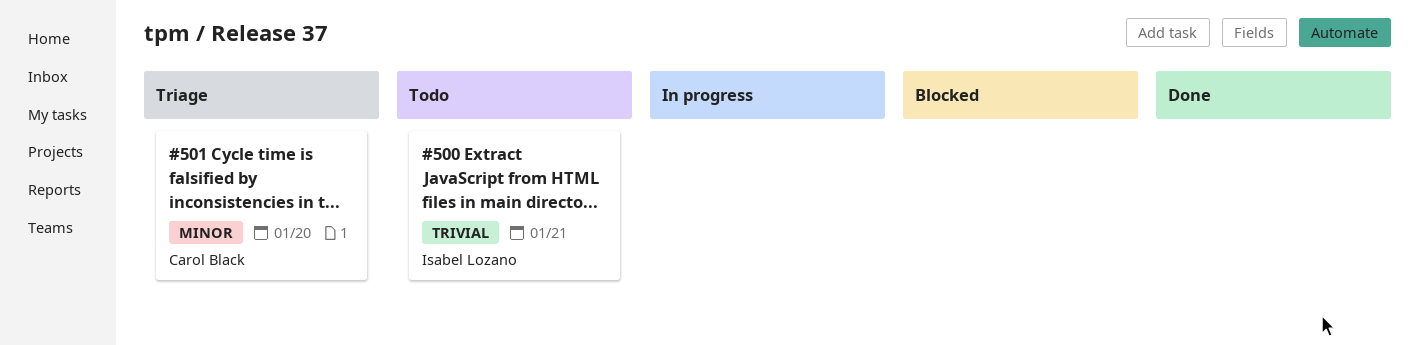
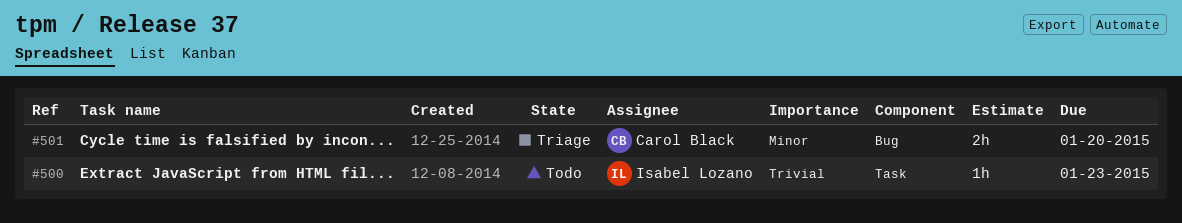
#500, due: Jan 21 -> Jan 23

